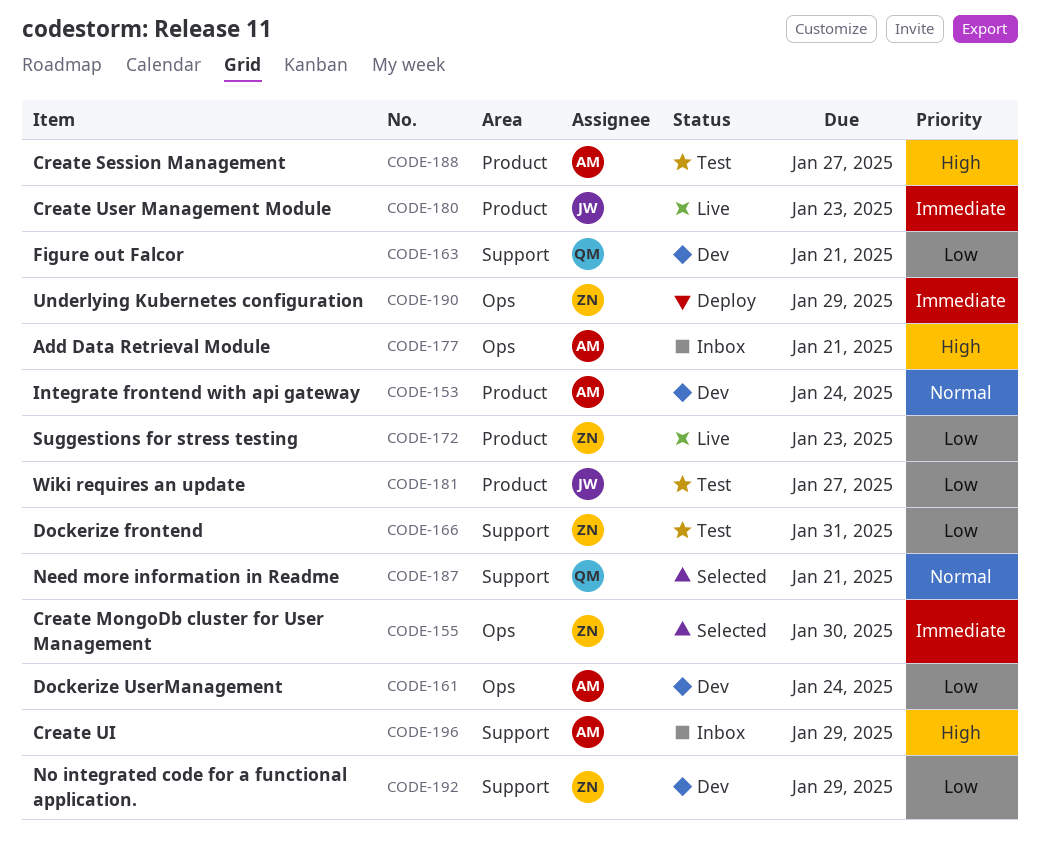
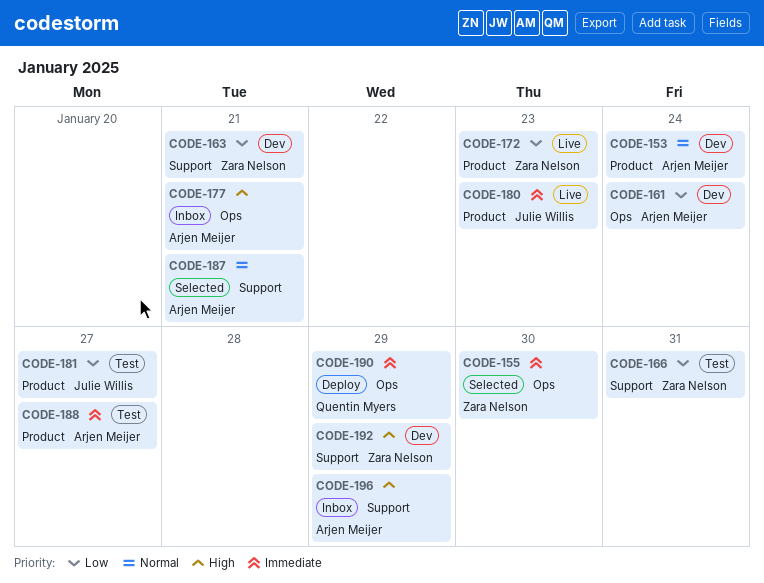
CODE-163, owner: Quentin Myers -> Zara Nelson
CODE-187, owner: Quentin Myers -> Arjen Meijer
CODE-188, priority: High -> Immediate
CODE-190, owner: Zara Nelson -> Quentin Myers
CODE-192, priority: Low -> High

